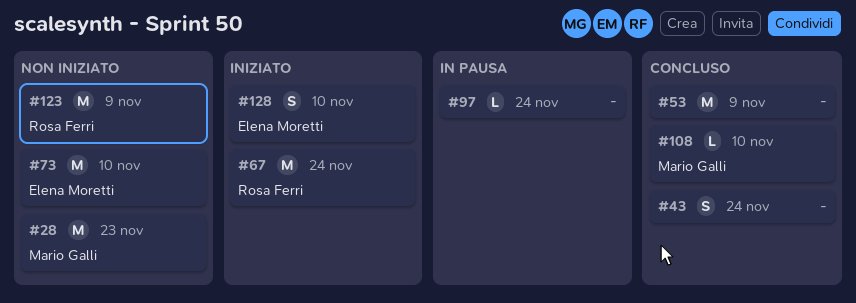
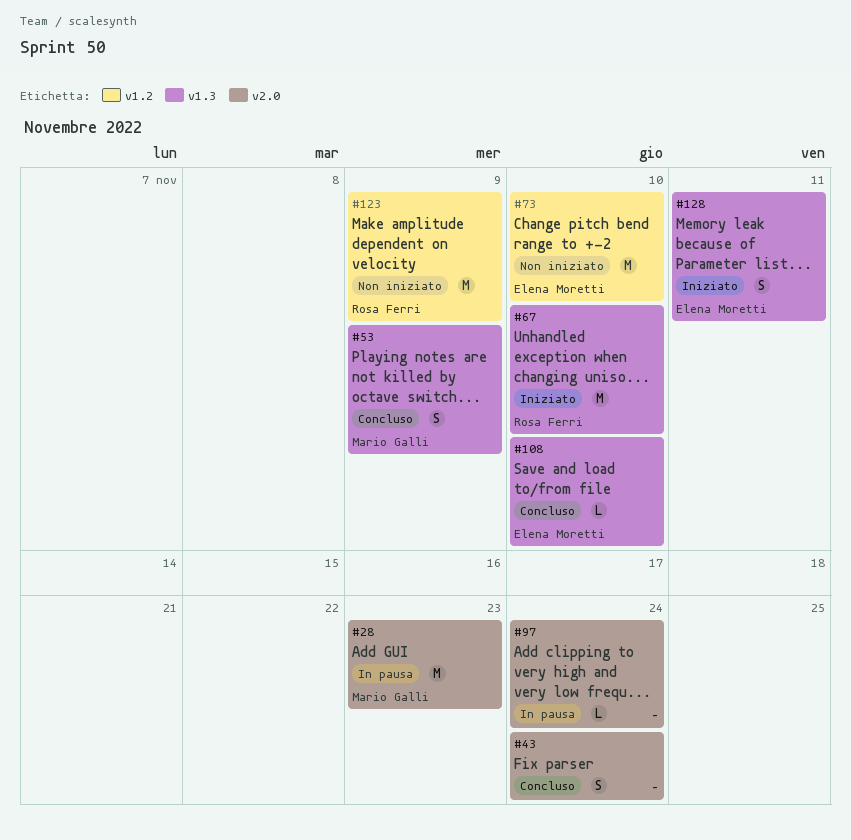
#28, status: Non iniziato -> In pausa
#53, owner: none -> Mario Galli
#53, estimate: M -> S
#67, due: Nov 24 -> Nov 10
#108, owner: Mario Galli -> Elena Moretti
#128, due: Nov 10 -> Nov 11

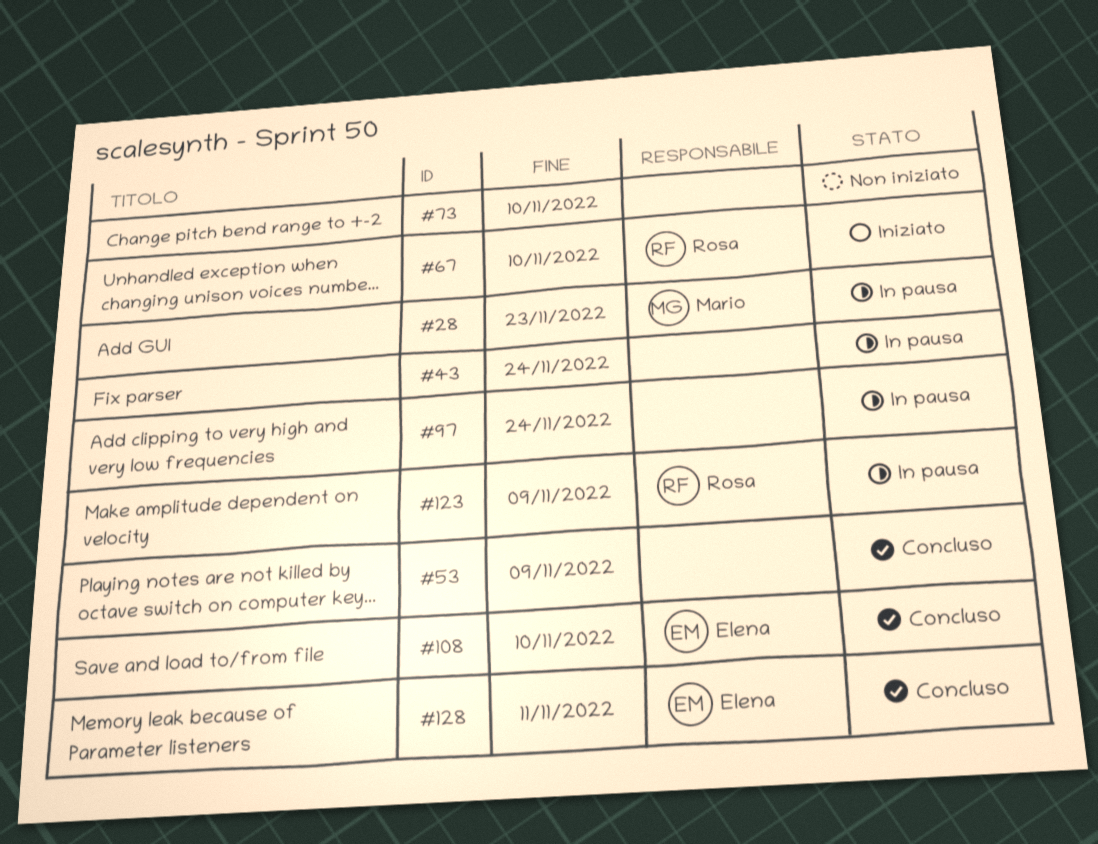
#43, status: Concluso -> In pausa
#53, owner: Mario Galli -> none
#73, owner: Elena Moretti -> none
#123, status: Non iniziato -> In pausa
#128, status: Iniziato -> Concluso

